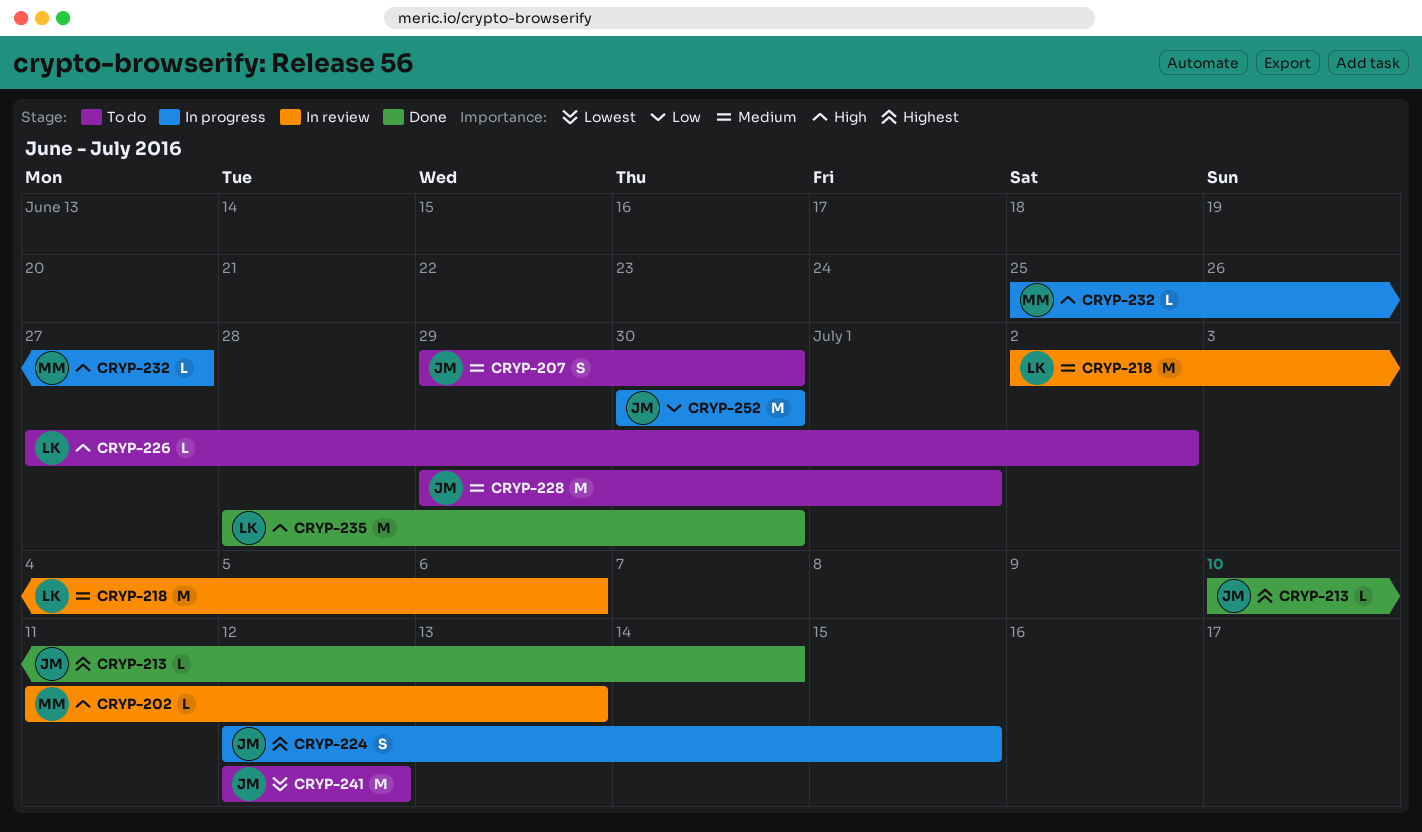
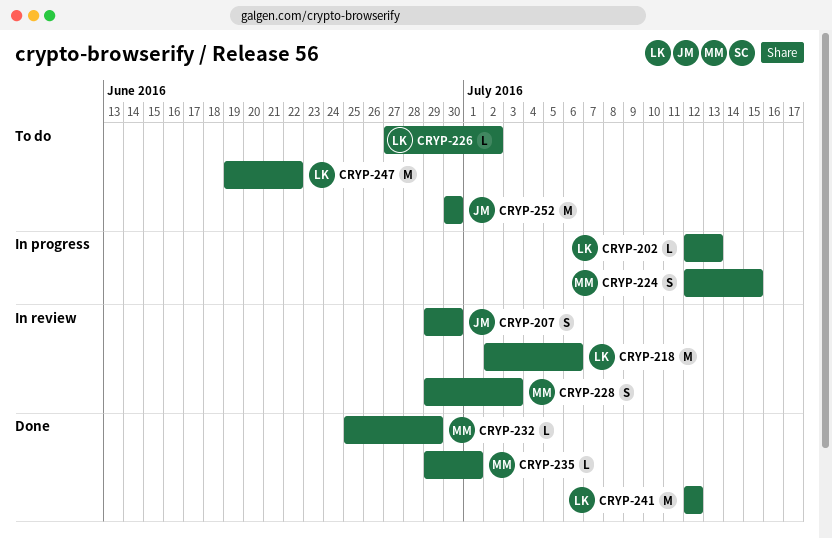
CRYP-202, status: In review -> In progress
CRYP-202, owner: MM -> LK
CRYP-202, start: Jul 11 -> Jul 12
CRYP-207, status: To do -> In review
CRYP-213: present -> none
CRYP-224, owner: JM -> MM
CRYP-228, status: To do -> In review
CRYP-228, owner: JM -> MM
CRYP-228, estimate: M -> S
CRYP-228, due: Jul 1 -> Jul 3
CRYP-232, status: In progress -> Done
CRYP-232, due: Jun 27 -> Jun 29
CRYP-235, owner: LK -> MM
CRYP-235, estimate: M -> L
CRYP-235, start: Jun 28 -> Jun 29
CRYP-235, due: Jun 30 -> Jul 1
CRYP-241, status: To do -> Done
CRYP-241, owner: JM -> LK
CRYP-247: none -> present
CRYP-252, status: In progress -> To do

